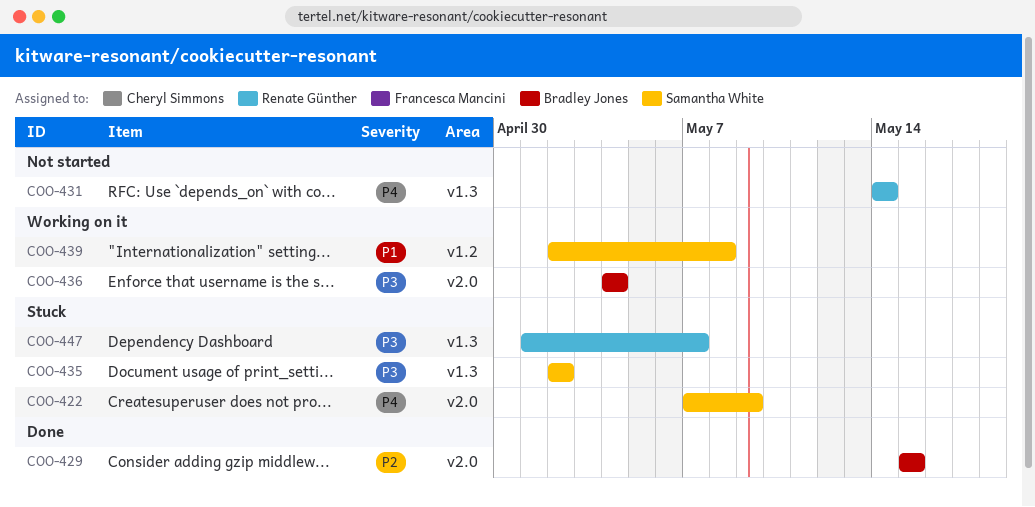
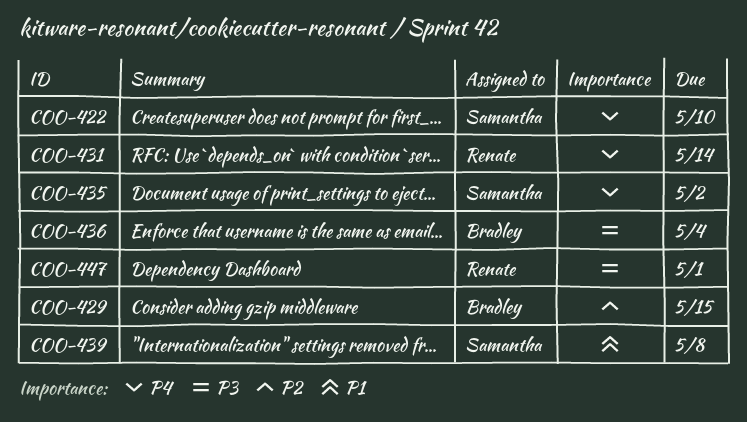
COO-422, due: May 9 -> May 10
COO-435, priority: P3 -> P4
COO-447, due: May 7 -> May 1

